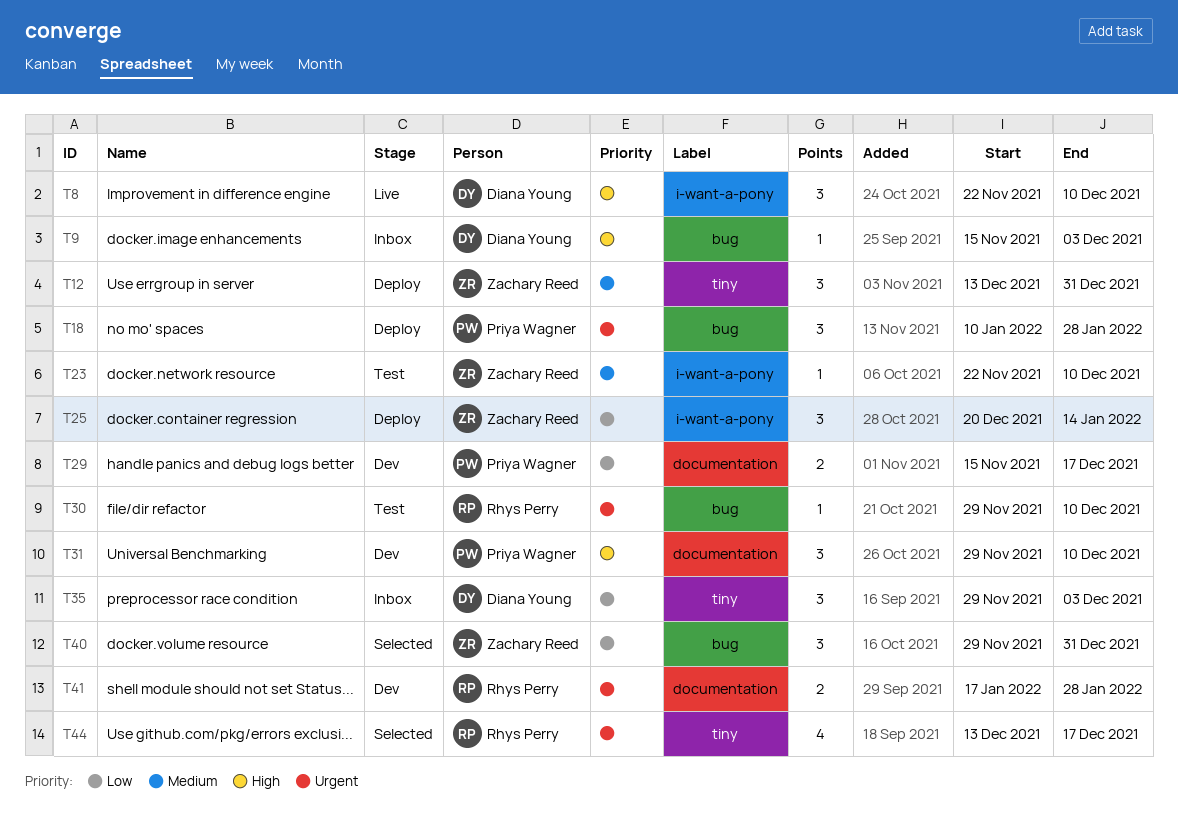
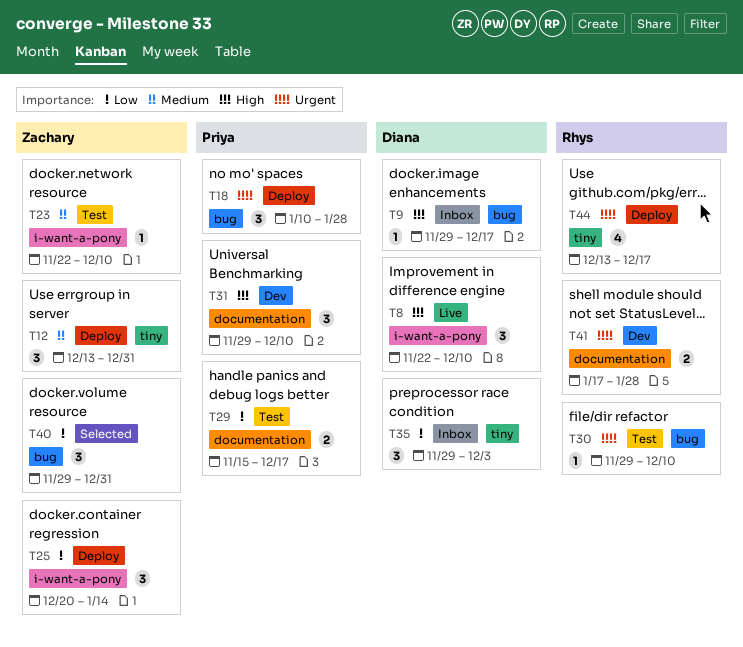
T9, start: Nov 15 -> Nov 29
T9, due: Dec 3 -> Dec 17
T29, status: Dev -> Test
T44, status: Selected -> Deploy

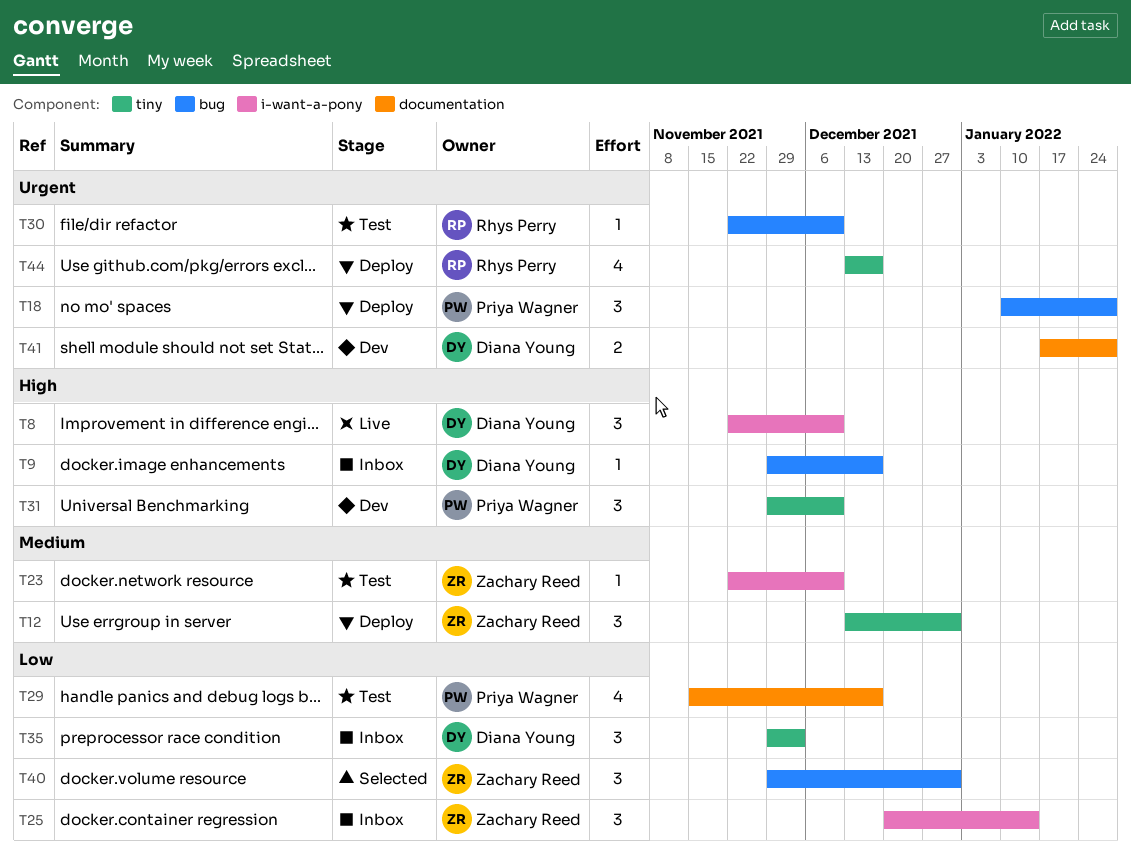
T25, status: Deploy -> Inbox
T29, estimate: 2 -> 4
T30, start: Nov 29 -> Nov 22
T31, label: documentation -> tiny
T41, owner: Rhys Perry -> Diana Young

